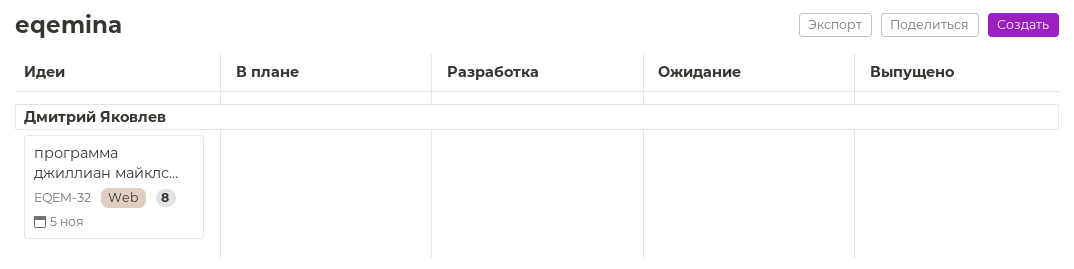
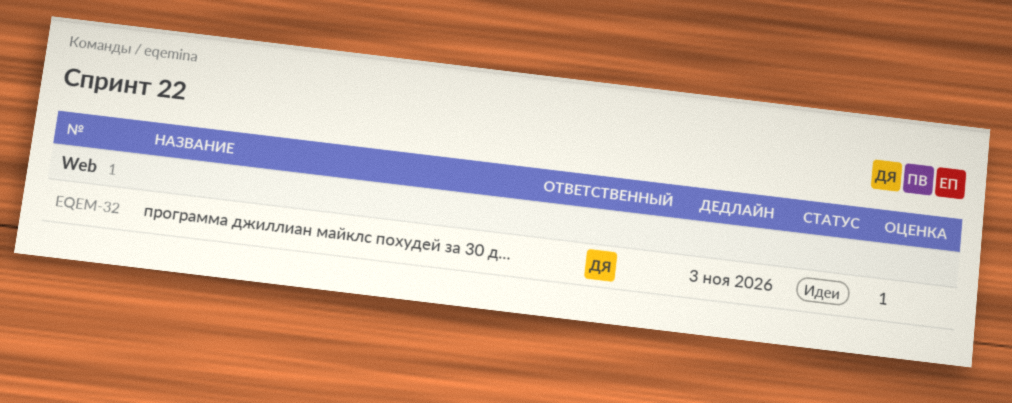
EQEM-32, estimate: 8 -> 1
EQEM-32, due: Nov 5 -> Nov 3

